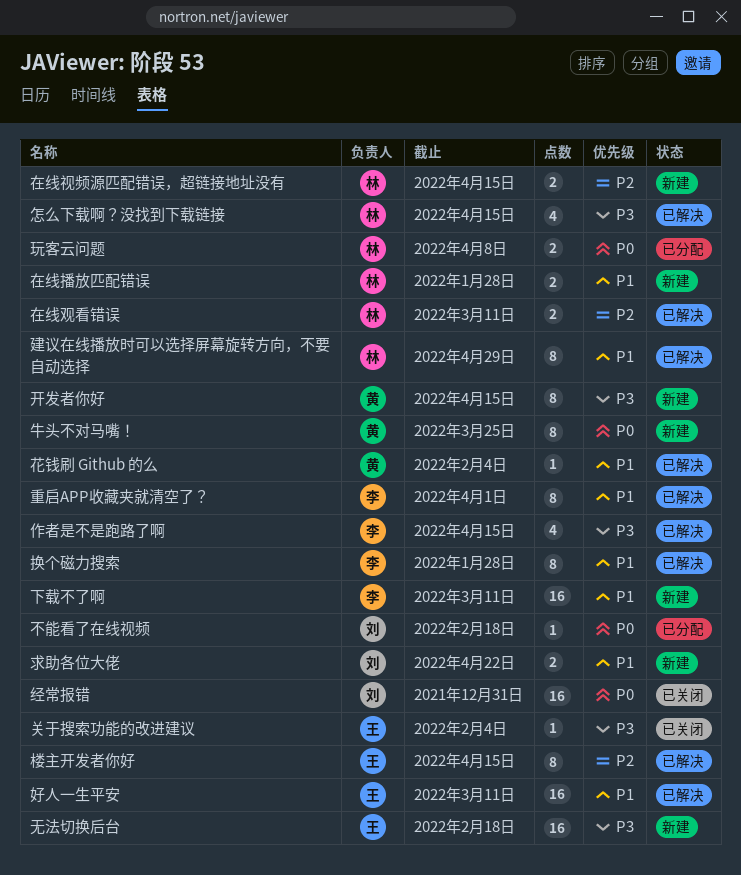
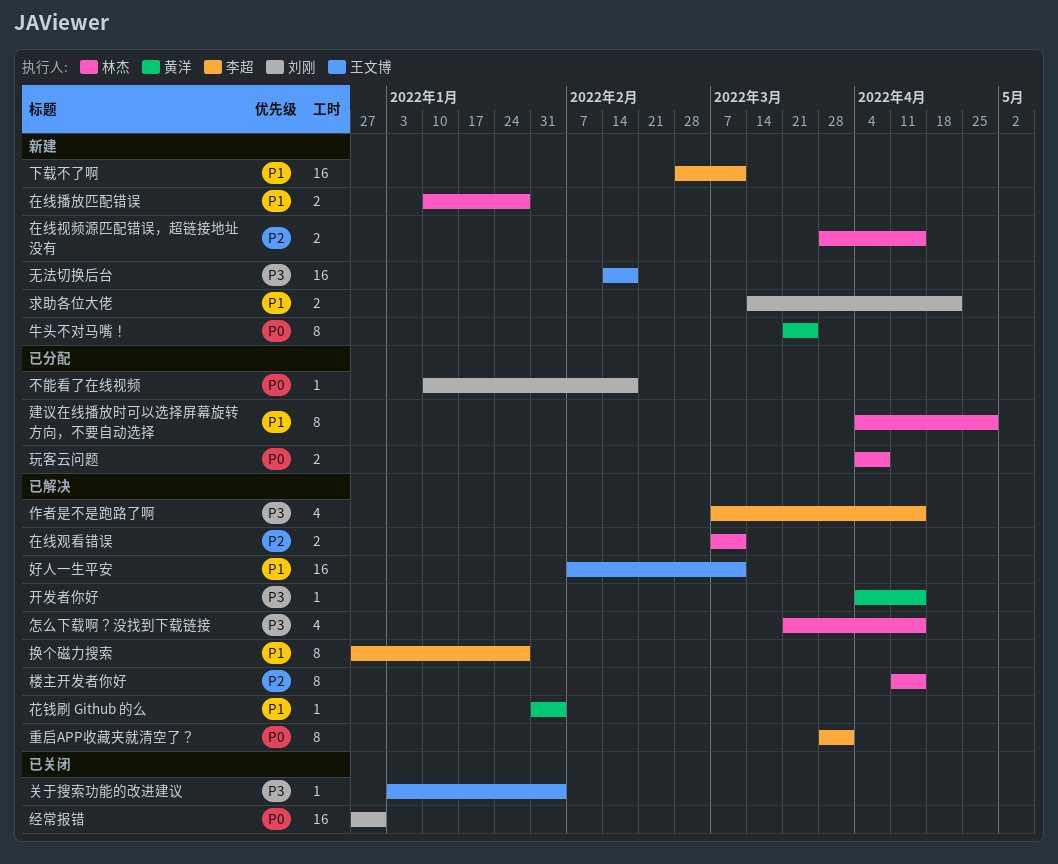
建议在线播放时可以选择屏幕旋转方向，不要自动选择, status: 已解决 -> 已分配
开发者你好, status: 新建 -> 已解决
开发者你好, estimate: 8 -> 1
楼主开发者你好, owner: 王文博 -> 林杰
重启APP收藏夹就清空了？, priority: P1 -> P0

